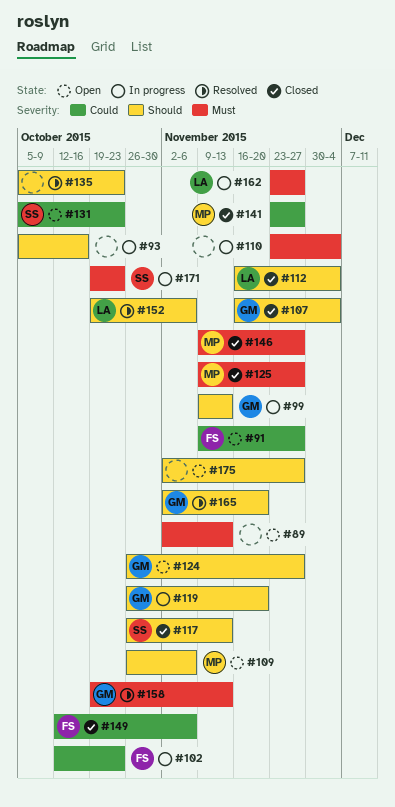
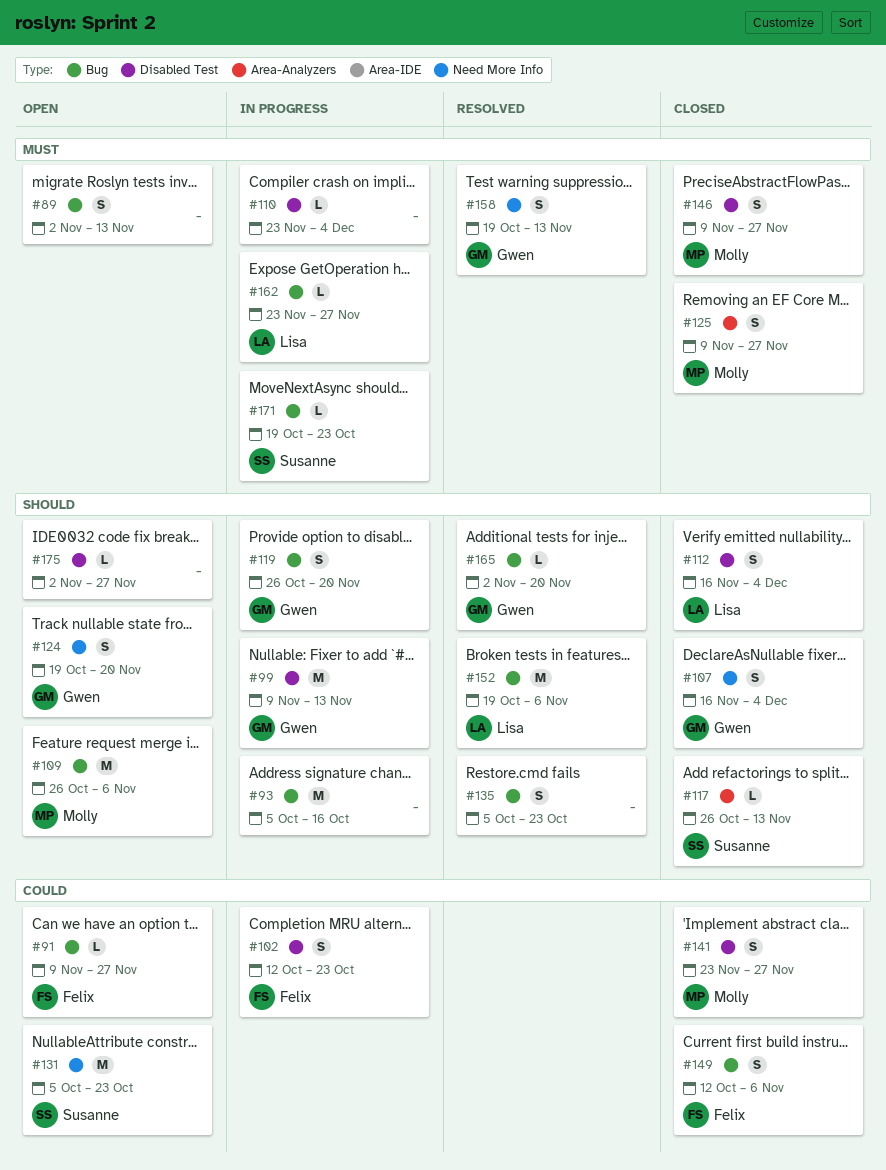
#124, start: Oct 26 -> Oct 19
#124, due: Nov 27 -> Nov 20

